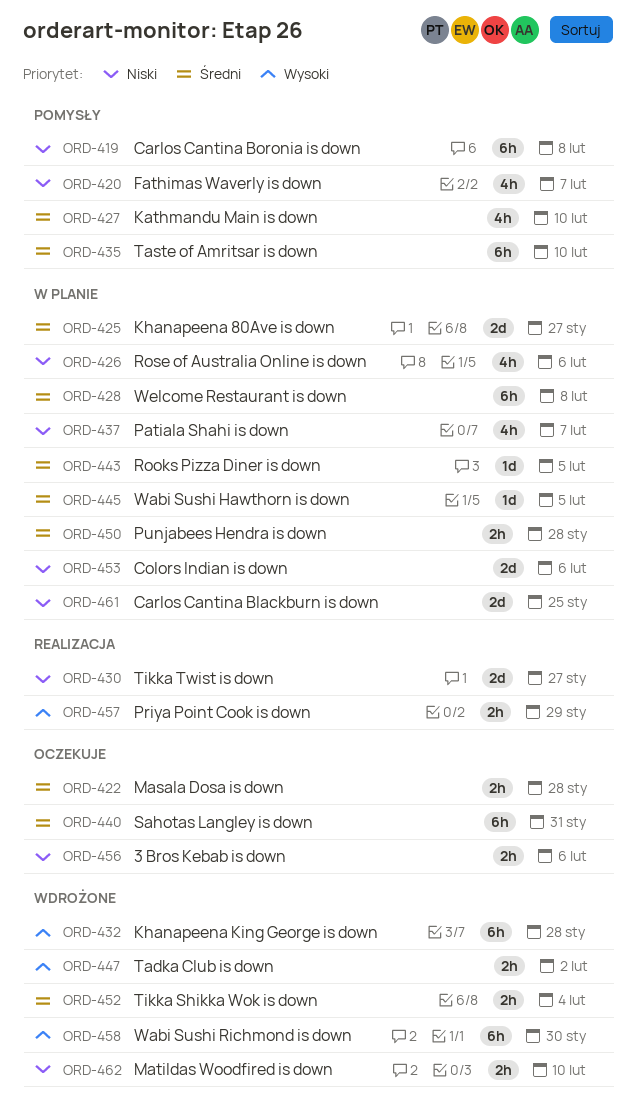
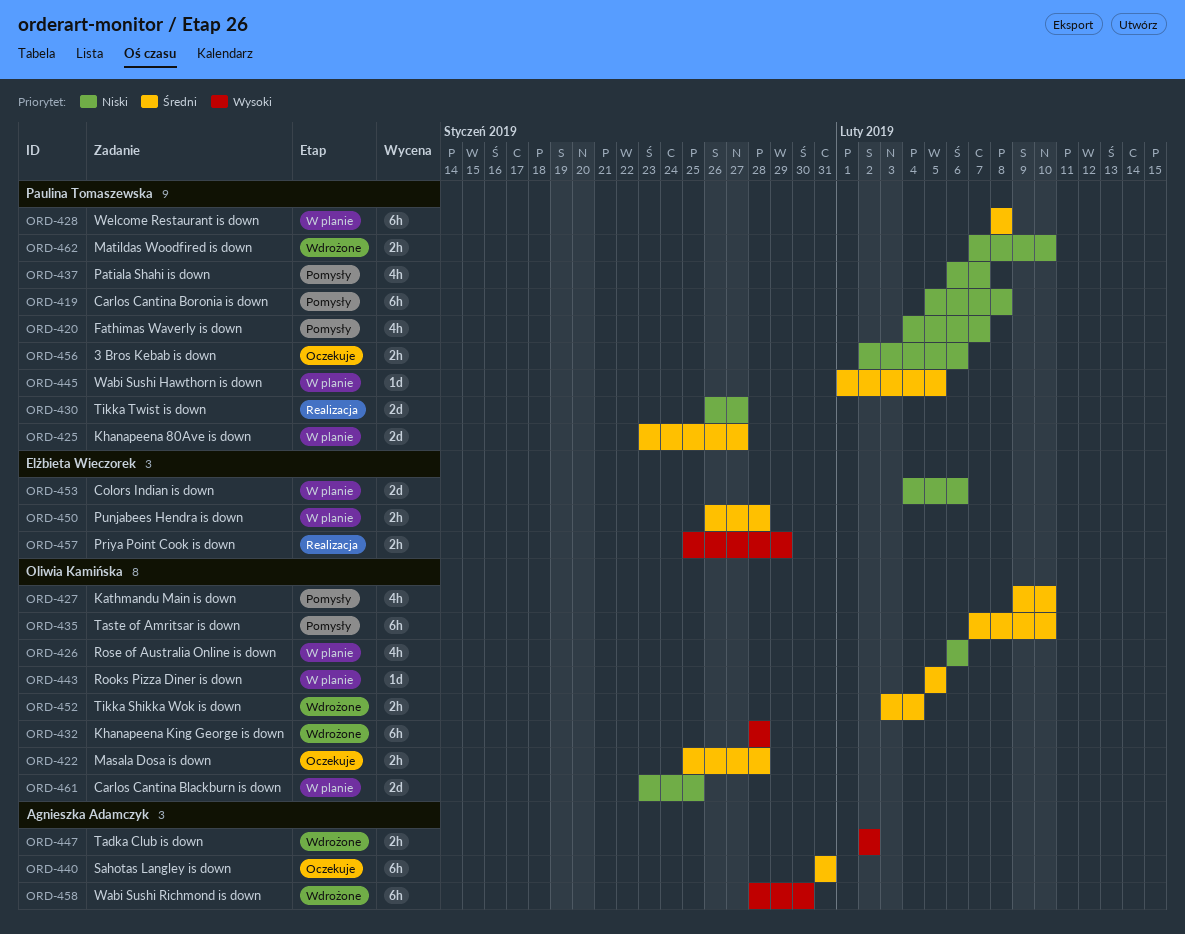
ORD-437, status: W planie -> Pomysły

